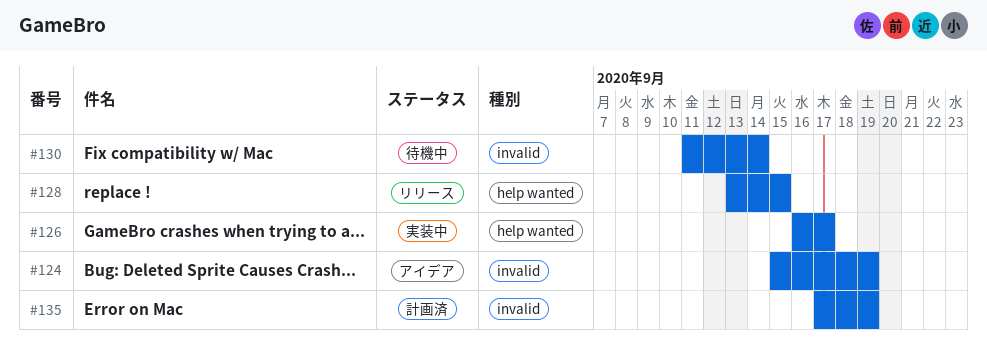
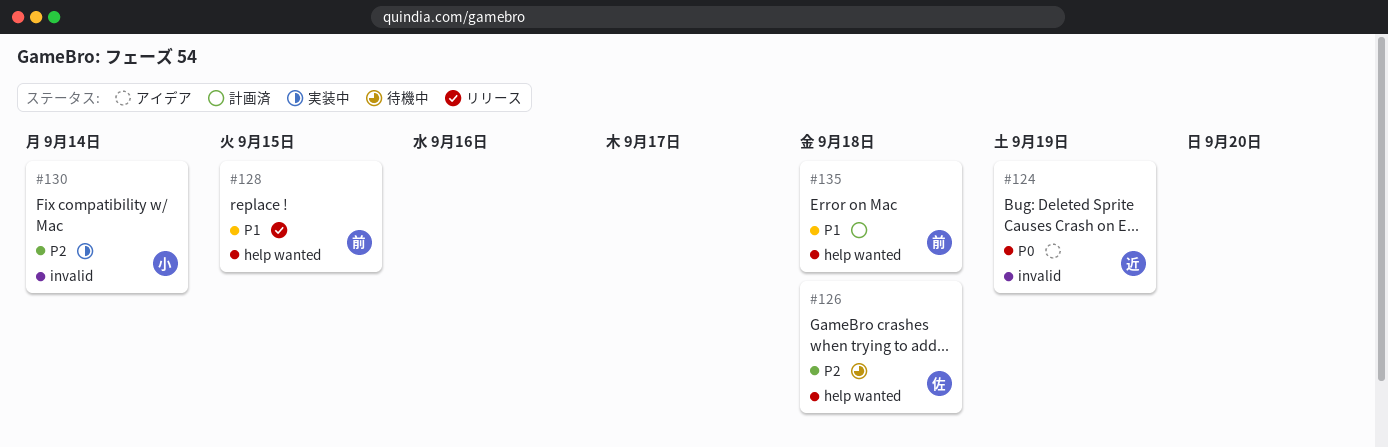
#126, status: 実装中 -> 待機中
#126, due: Sep 17 -> Sep 18
#130, status: 待機中 -> 実装中
#135, label: invalid -> help wanted
#135, due: Sep 19 -> Sep 18

